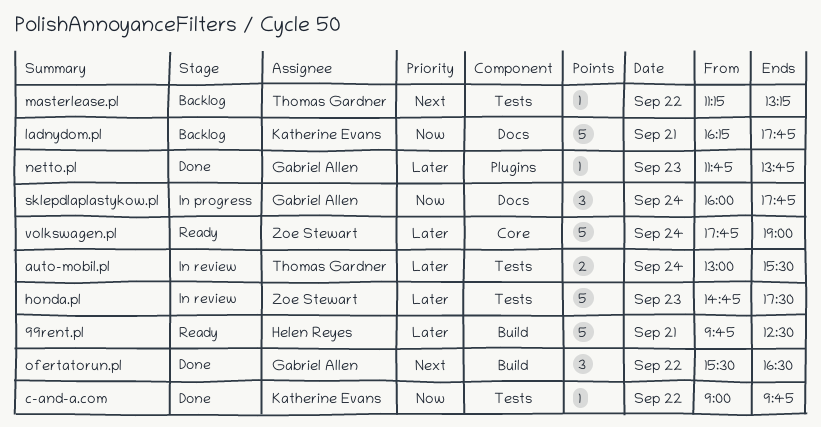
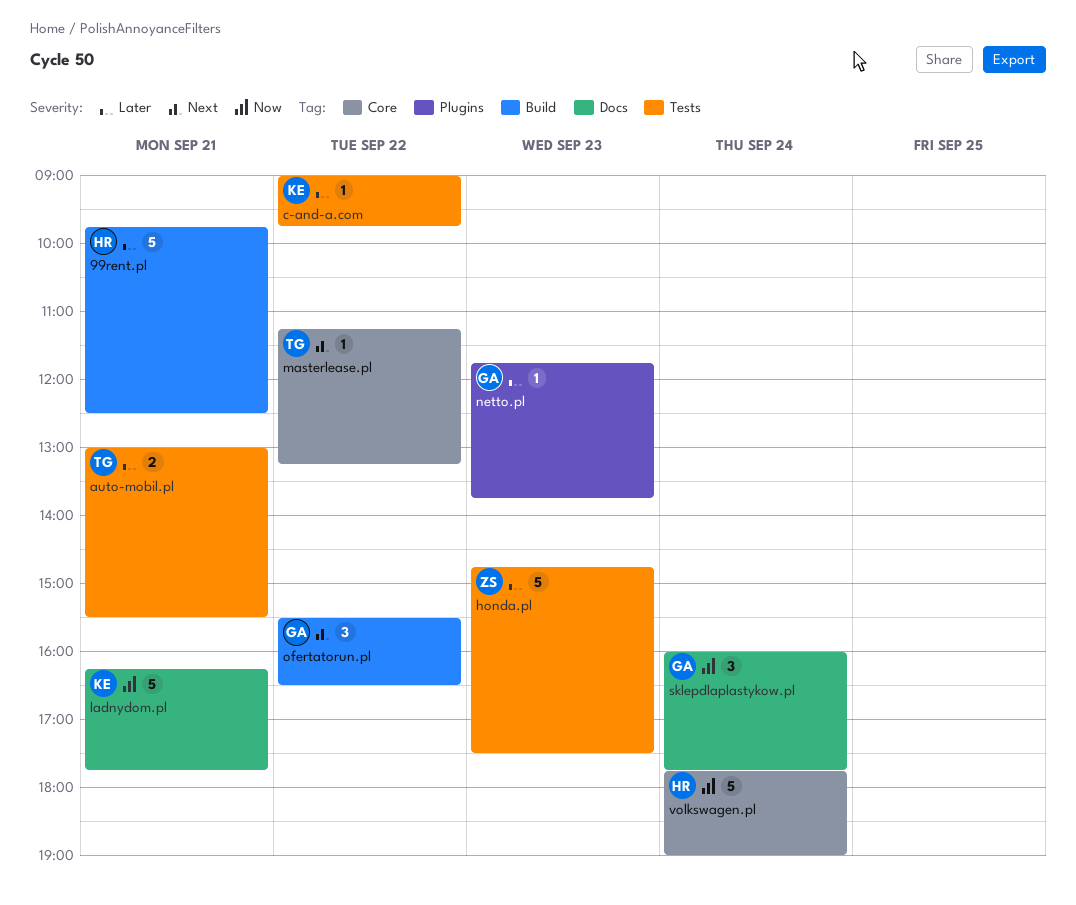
auto-mobil.pl, day: Sep 24 -> Sep 21
c-and-a.com, priority: Now -> Later
masterlease.pl, label: Tests -> Core
volkswagen.pl, owner: Zoe Stewart -> Helen Reyes
volkswagen.pl, priority: Later -> Now

